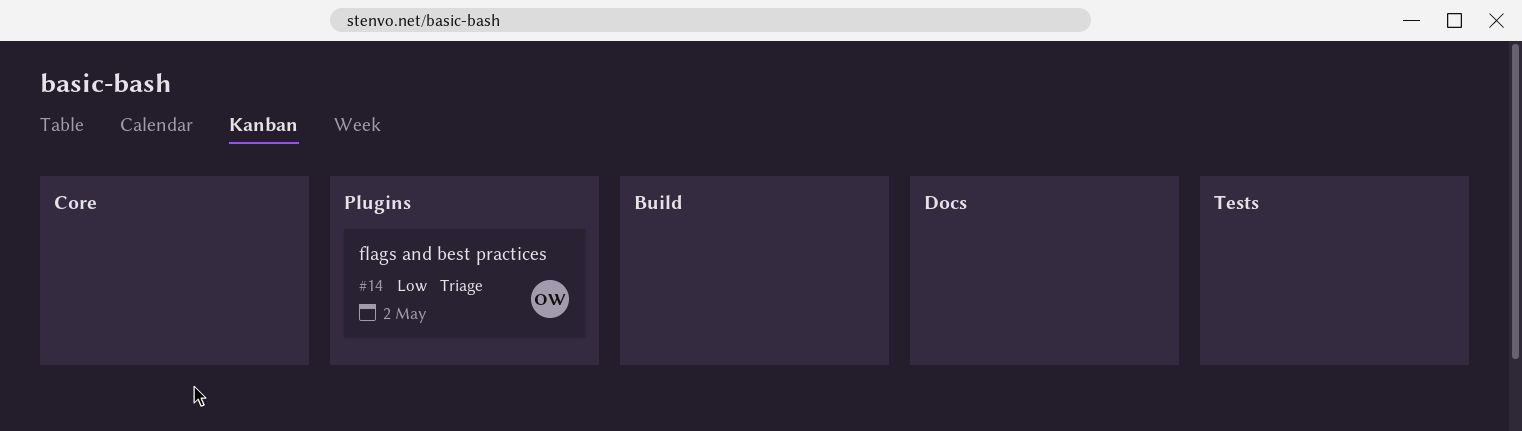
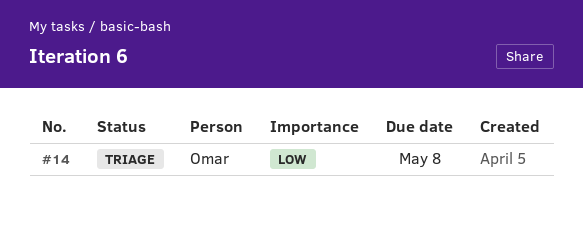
#14, due: May 2 -> May 8

